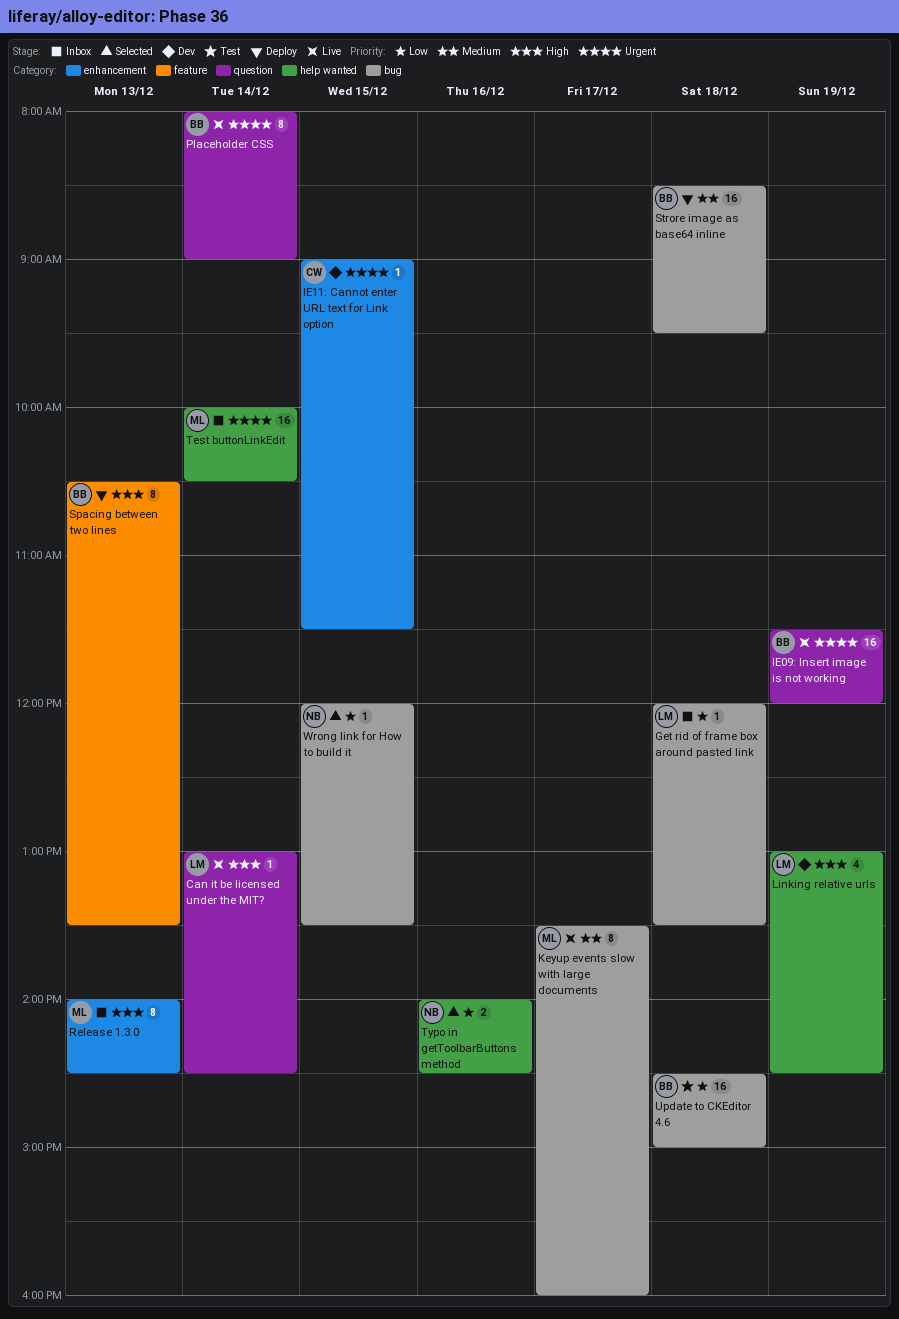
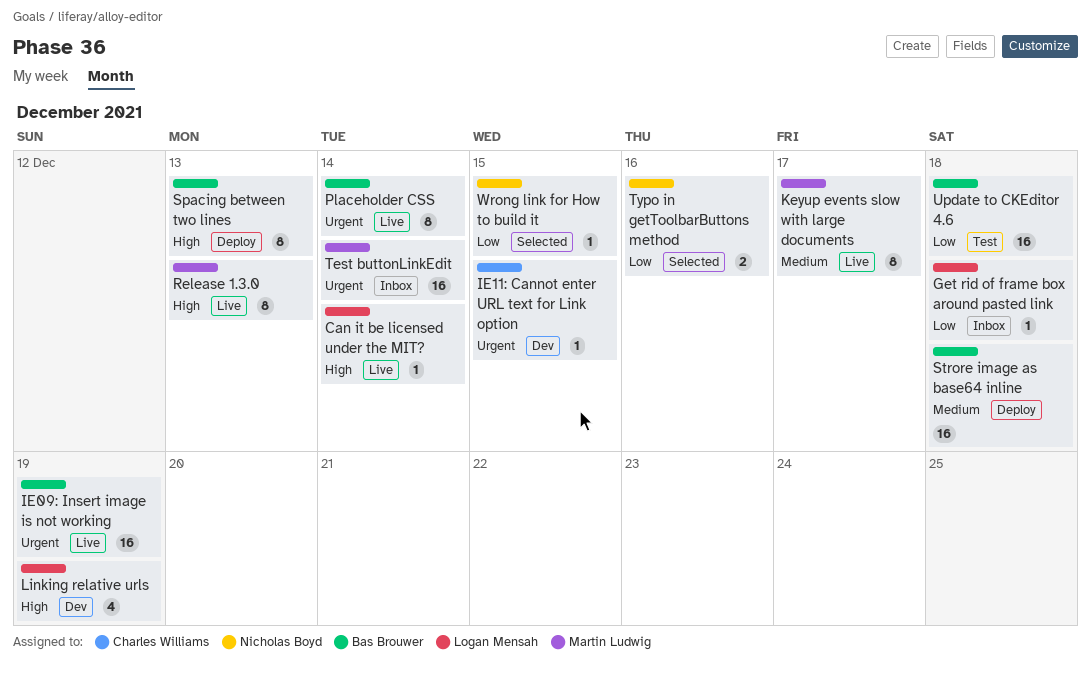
Release 1.3.0, status: Inbox -> Live

